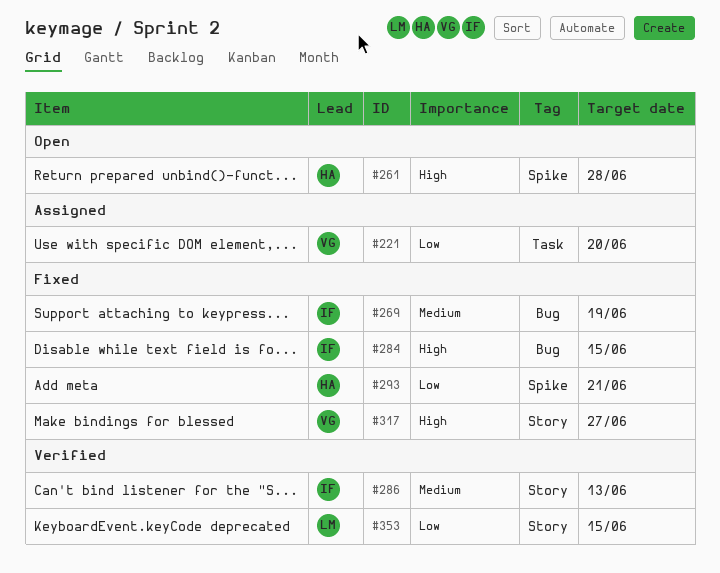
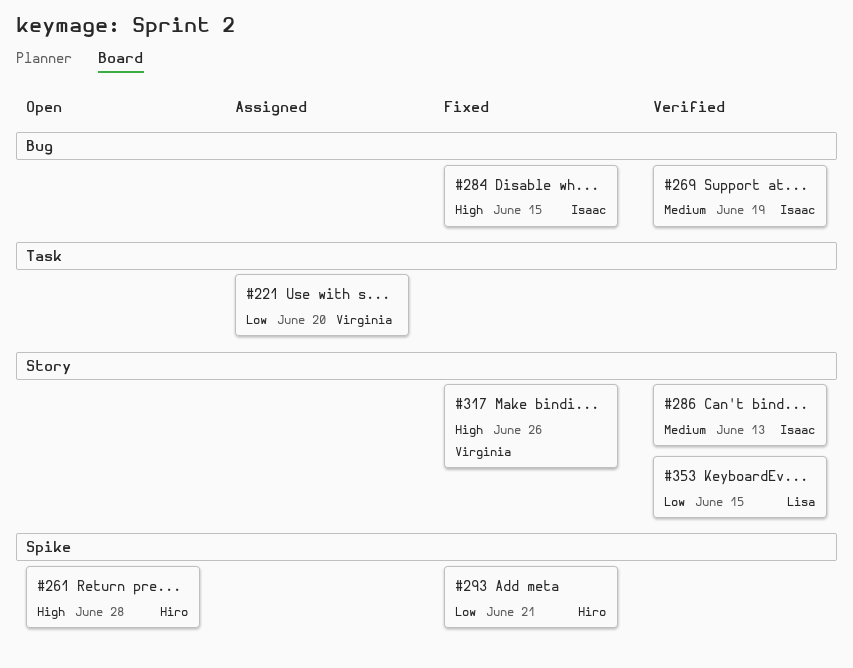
#269, status: Fixed -> Verified
#317, due: Jun 27 -> Jun 26

